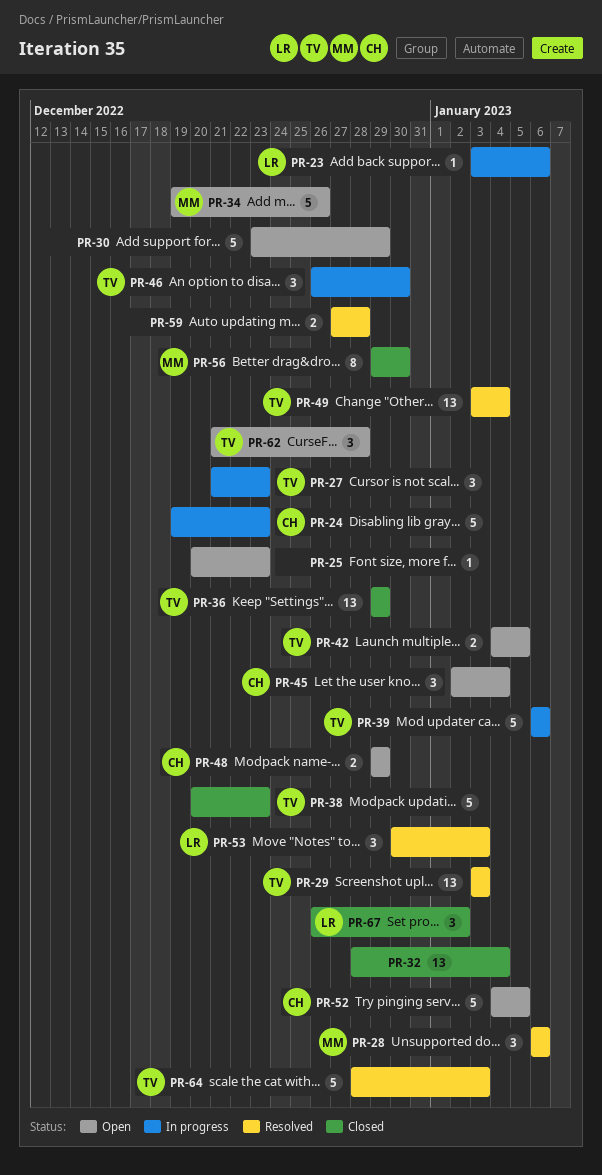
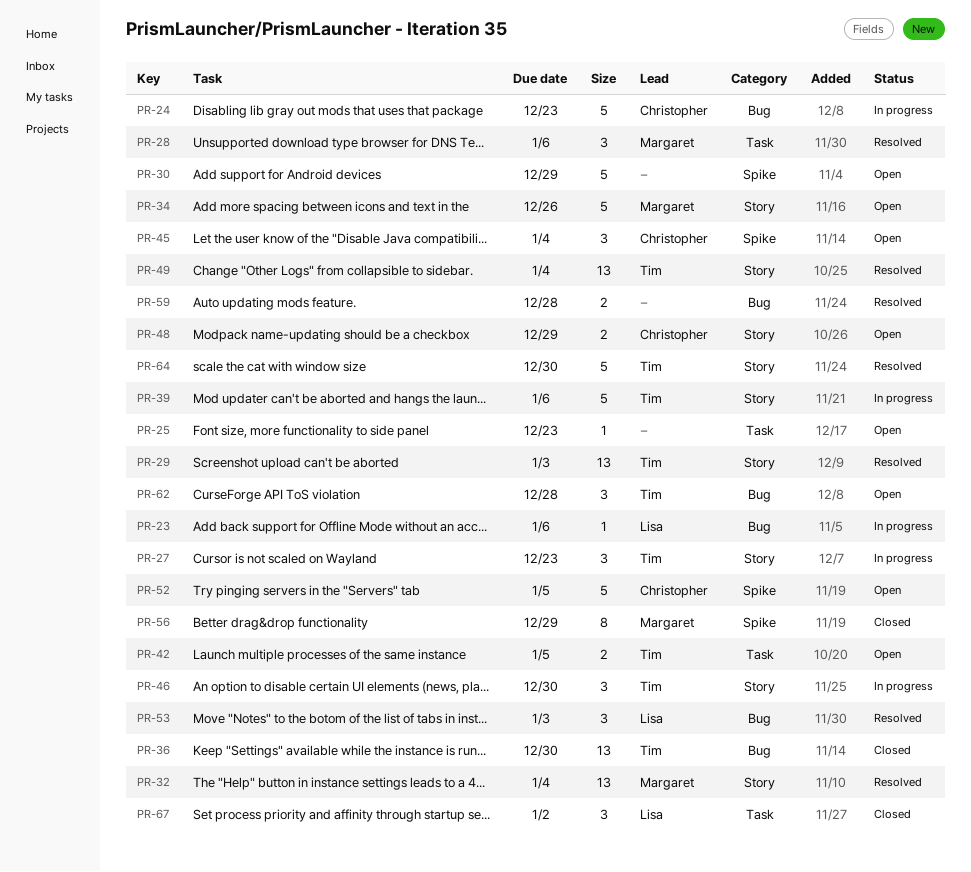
PR-32, status: Closed -> Resolved
PR-32, owner: none -> Margaret
PR-36, due: Dec 29 -> Dec 30
PR-38: present -> none
PR-56, due: Dec 30 -> Dec 29
PR-64, due: Jan 3 -> Dec 30

